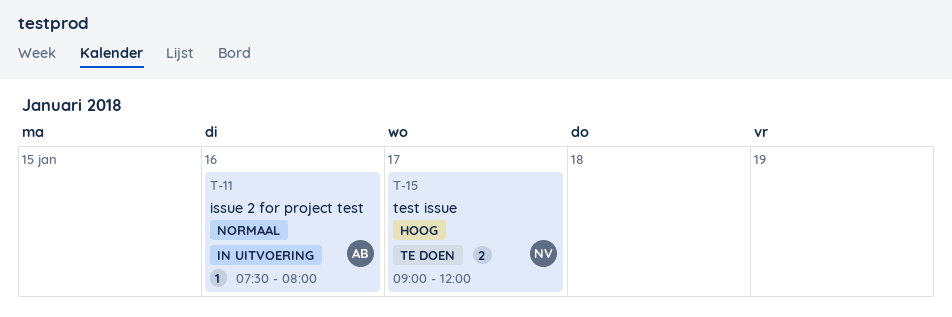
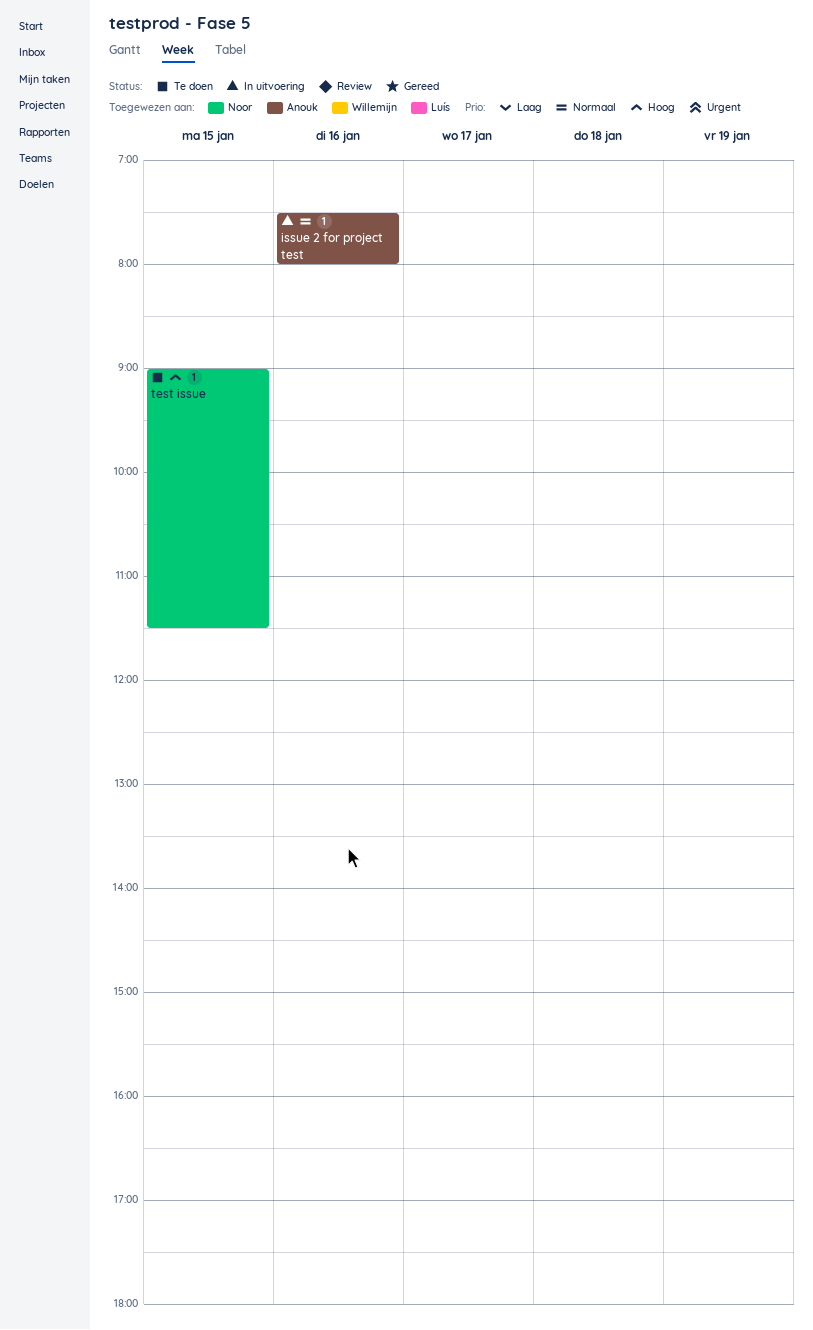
test issue, estimate: 2 -> 1
test issue, day: Jan 17 -> Jan 15
test issue, ends: 12:00 -> 11:30

